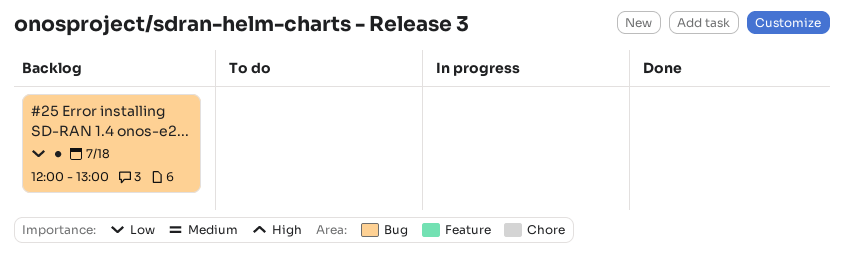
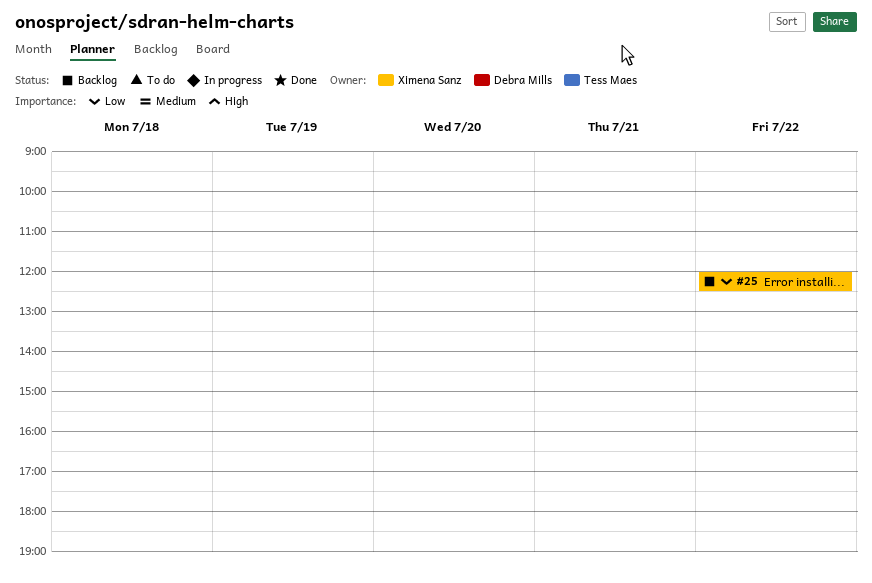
#25, day: Jul 18 -> Jul 22
#25, ends: 13:00 -> 12:30

